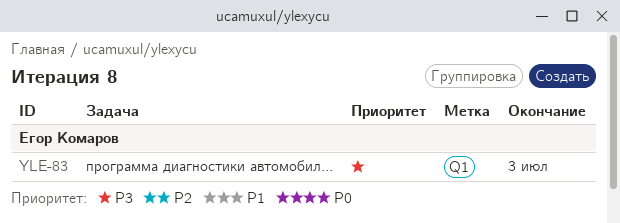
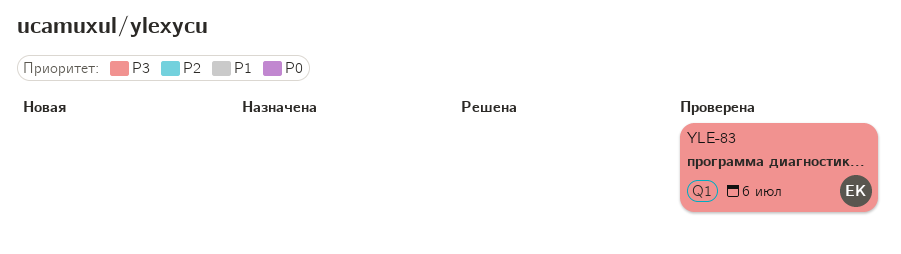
YLE-83, due: Jul 3 -> Jul 6

